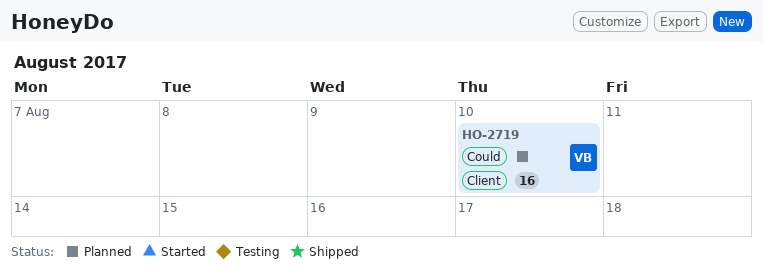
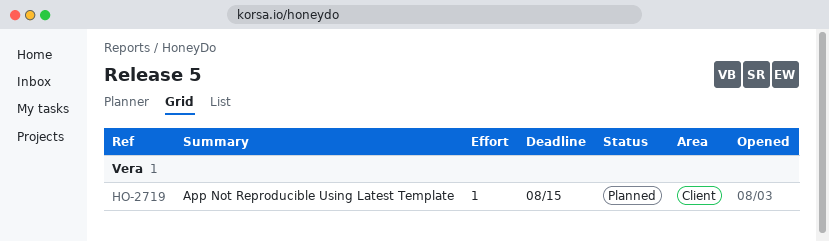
HO-2719, estimate: 16 -> 1
HO-2719, due: Aug 10 -> Aug 15

